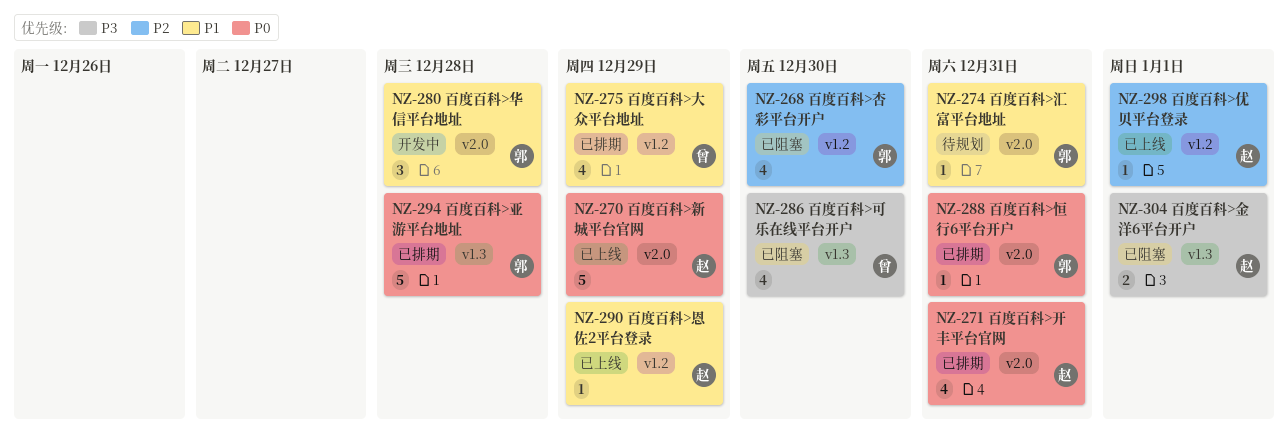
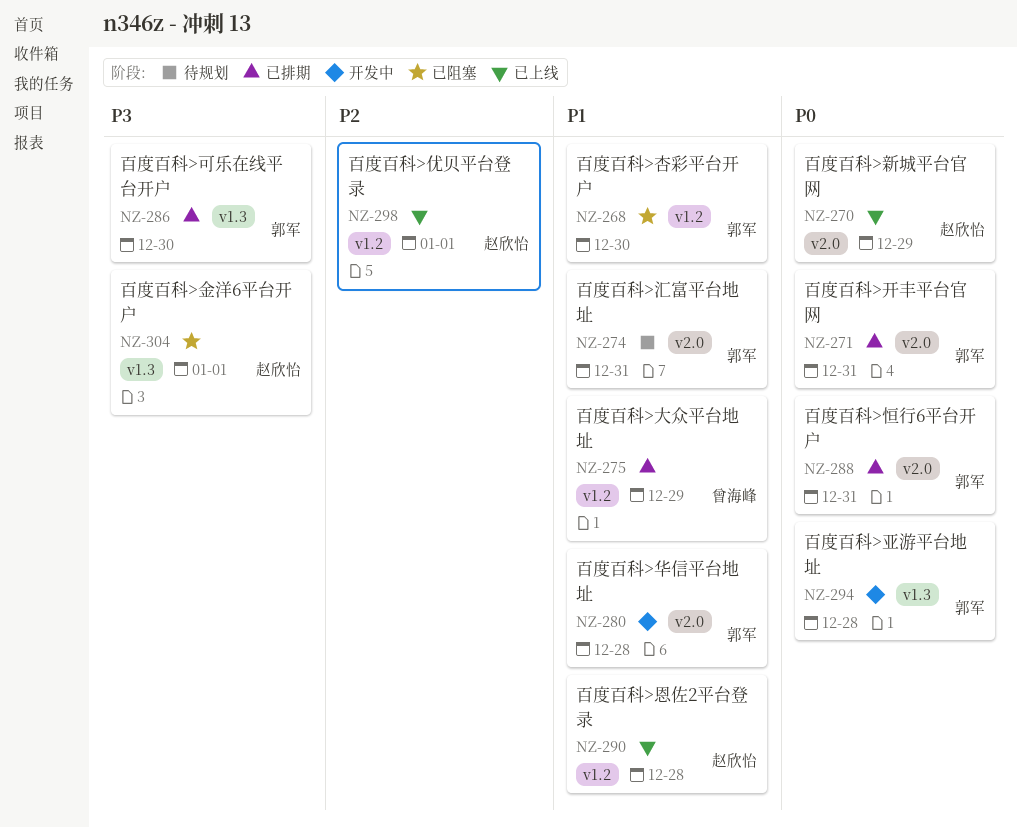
NZ-268, priority: P2 -> P1
NZ-271, owner: 赵欣怡 -> 郭军
NZ-286, status: 已阻塞 -> 已排期
NZ-286, owner: 曾海峰 -> 郭军
NZ-290, due: Dec 29 -> Dec 28
NZ-294, status: 已排期 -> 开发中

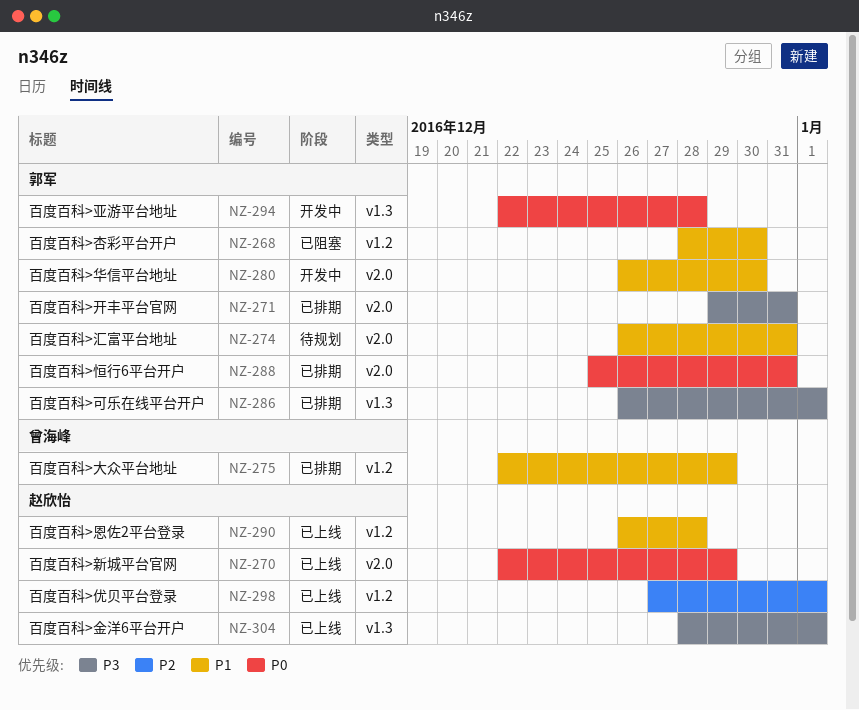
NZ-271, priority: P0 -> P3
NZ-280, due: Dec 28 -> Dec 30
NZ-286, due: Dec 30 -> Jan 1
NZ-304, status: 已阻塞 -> 已上线

